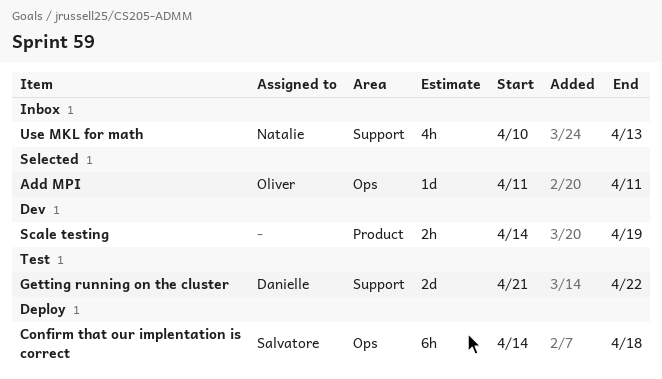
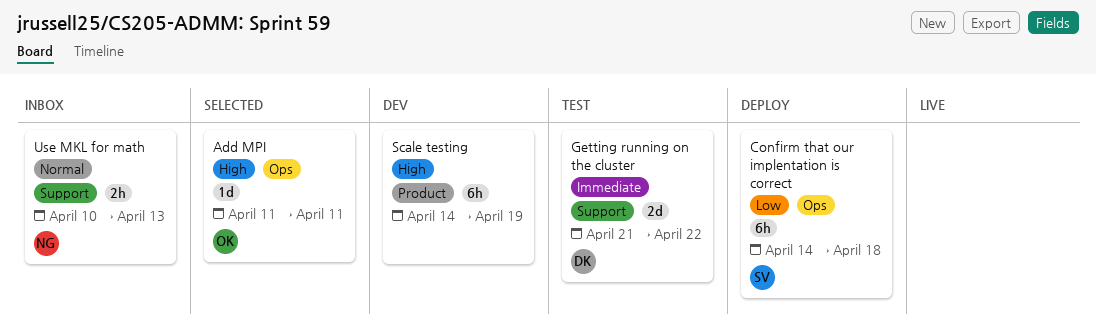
Scale testing, estimate: 2h -> 6h
Use MKL for math, estimate: 4h -> 2h

